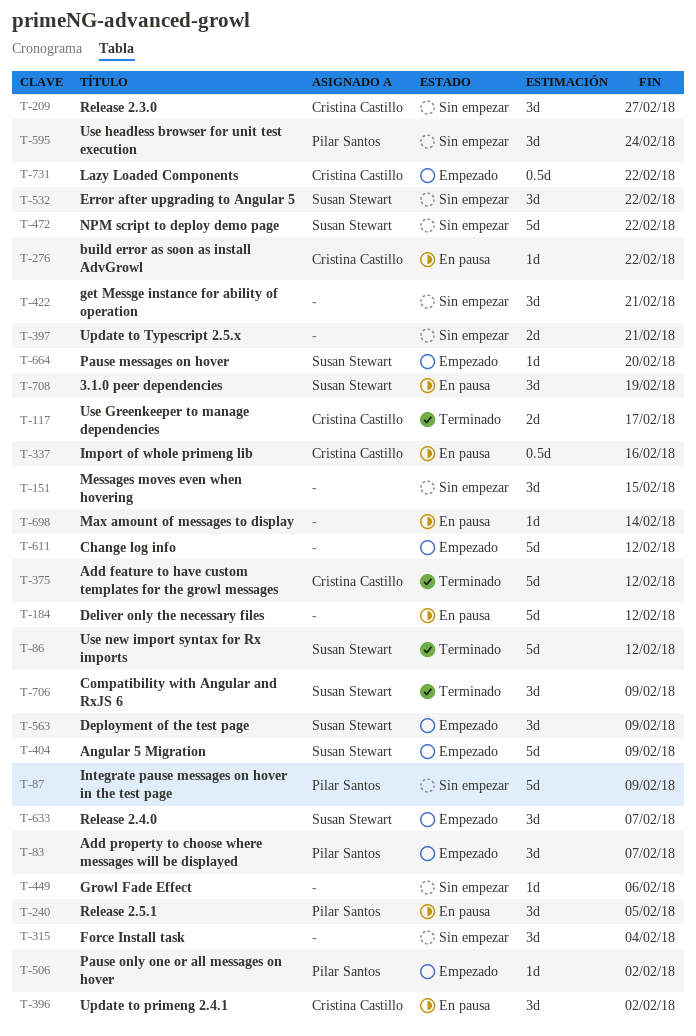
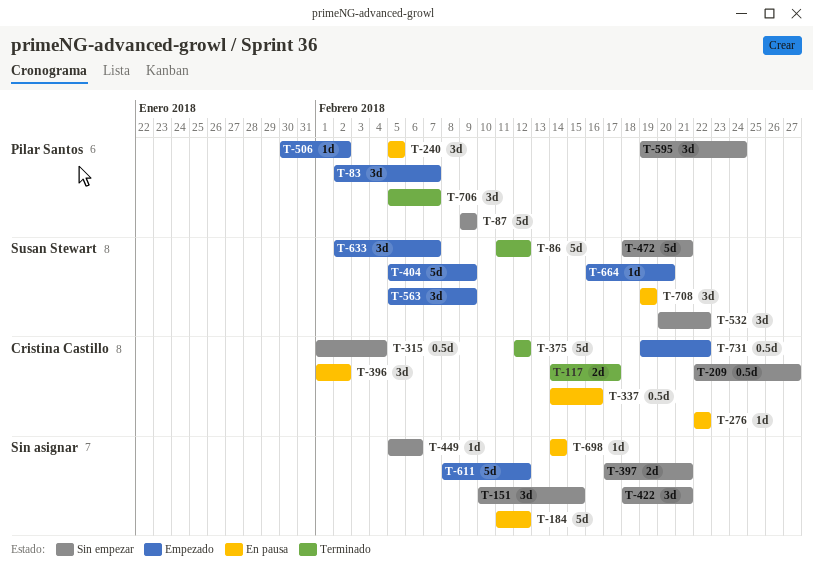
T-209, estimate: 3d -> 0.5d
T-315, owner: none -> Cristina Castillo
T-315, estimate: 3d -> 0.5d
T-472, due: Feb 22 -> Feb 21
T-706, owner: Susan Stewart -> Pilar Santos
T-706, due: Feb 9 -> Feb 7

